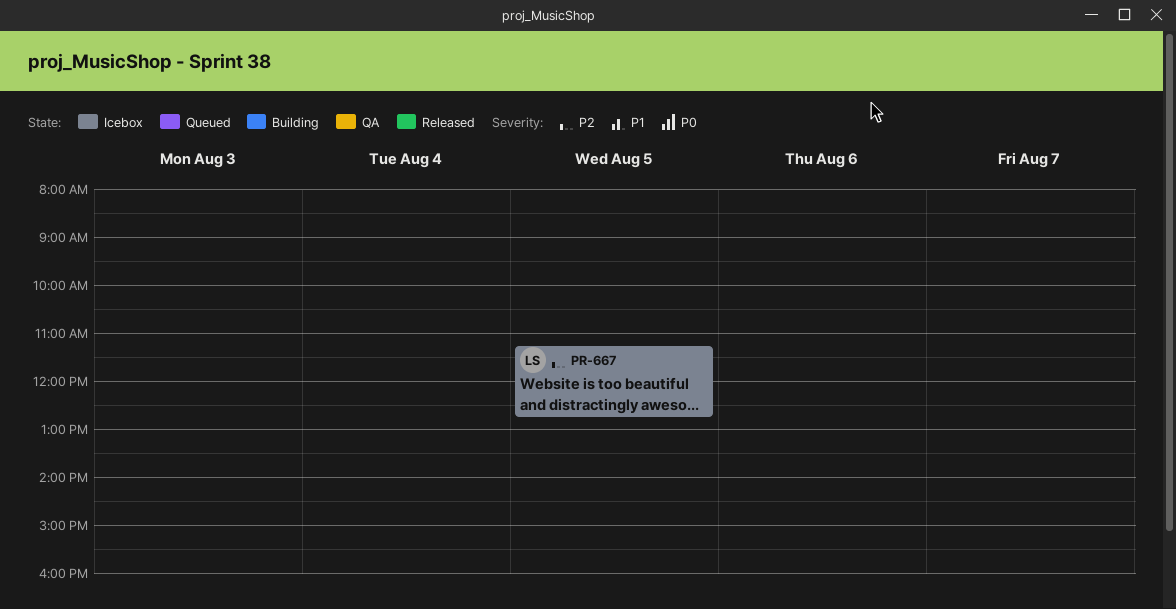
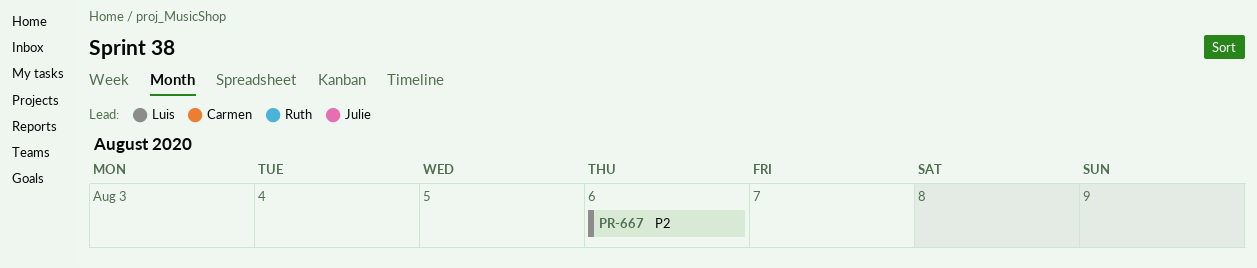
PR-667, day: Aug 5 -> Aug 6

